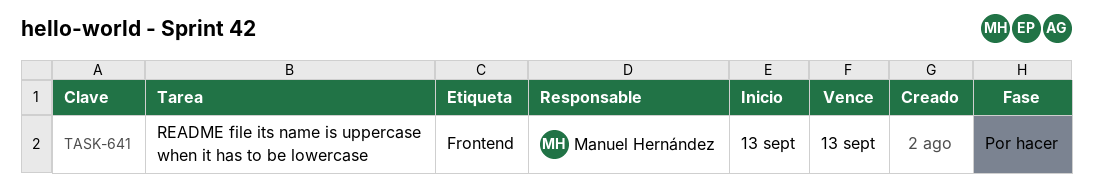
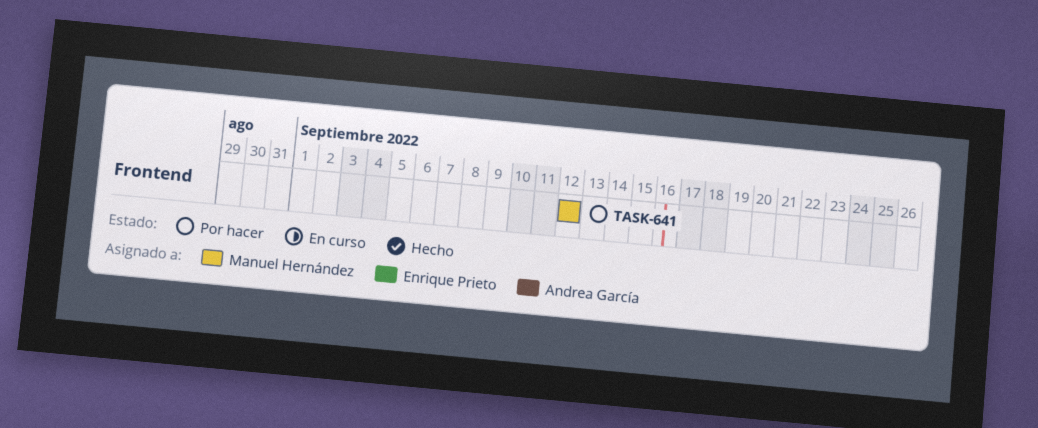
TASK-641, start: Sep 13 -> Sep 12
TASK-641, due: Sep 13 -> Sep 12

